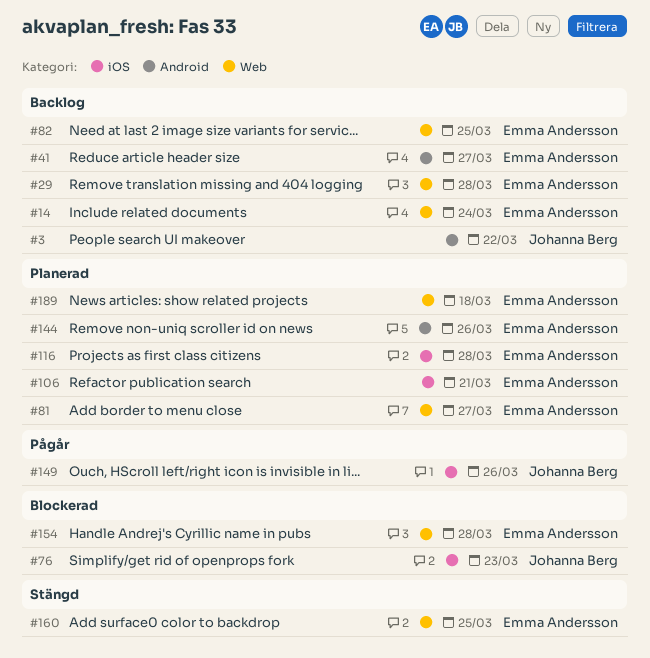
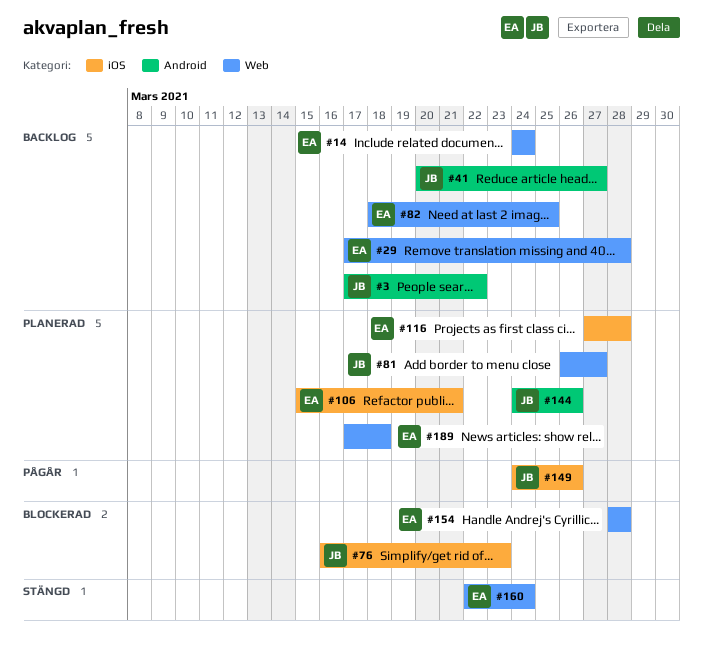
#41, owner: Emma Andersson -> Johanna Berg
#81, owner: Emma Andersson -> Johanna Berg
#144, owner: Emma Andersson -> Johanna Berg
#160, due: Mar 25 -> Mar 24

